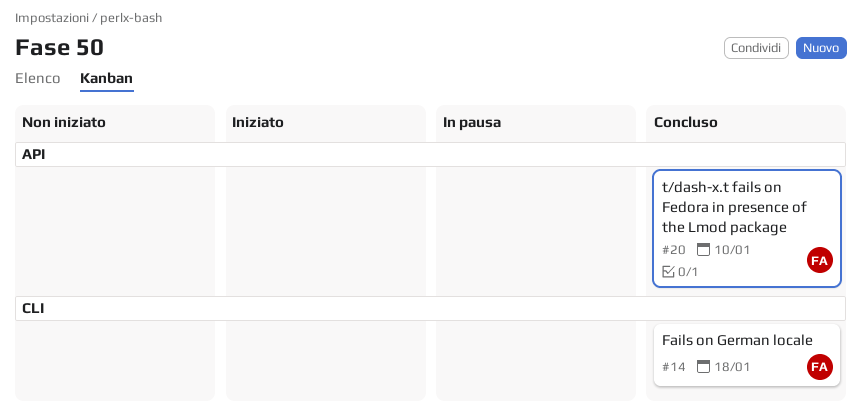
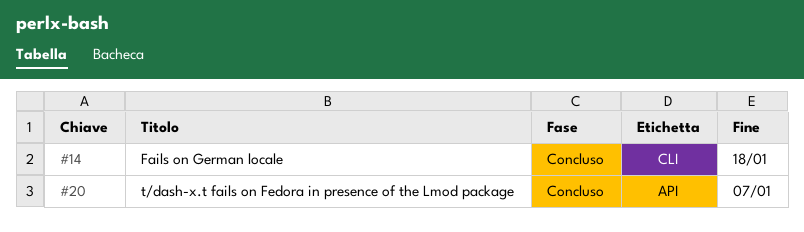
#20, due: Jan 10 -> Jan 7

